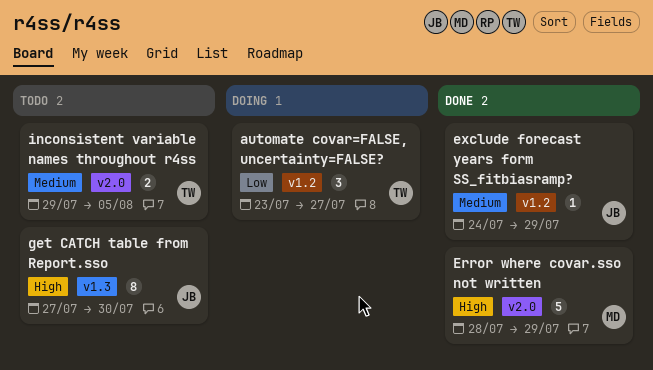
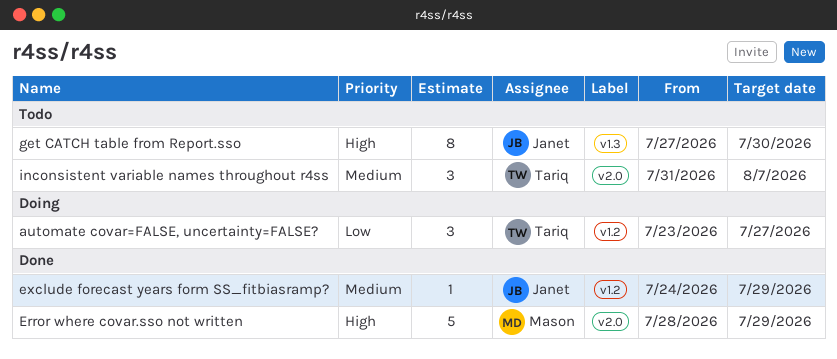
inconsistent variable names throughout r4ss, estimate: 2 -> 3
inconsistent variable names throughout r4ss, start: Jul 29 -> Jul 31
inconsistent variable names throughout r4ss, due: Aug 5 -> Aug 7

